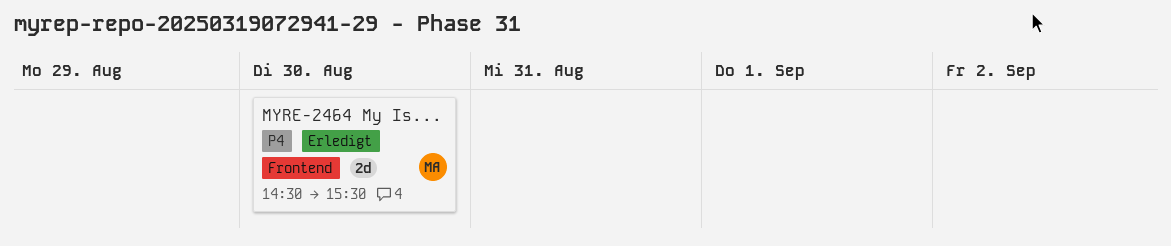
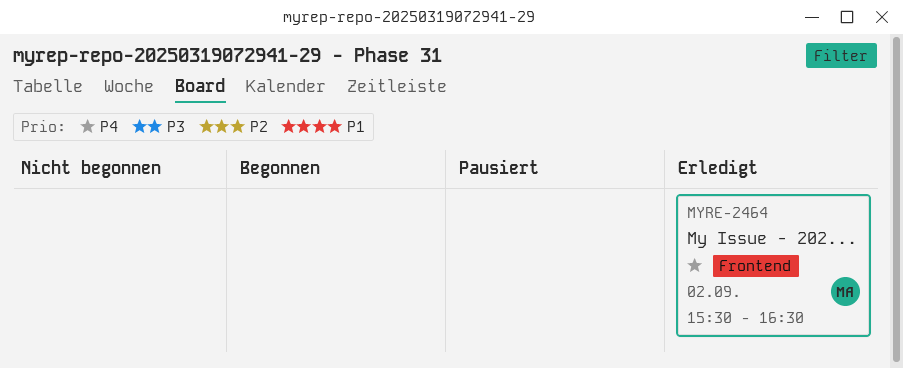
MYRE-2464, day: Aug 30 -> Sep 2
MYRE-2464, begins: 14:30 -> 15:30
MYRE-2464, ends: 15:30 -> 16:30

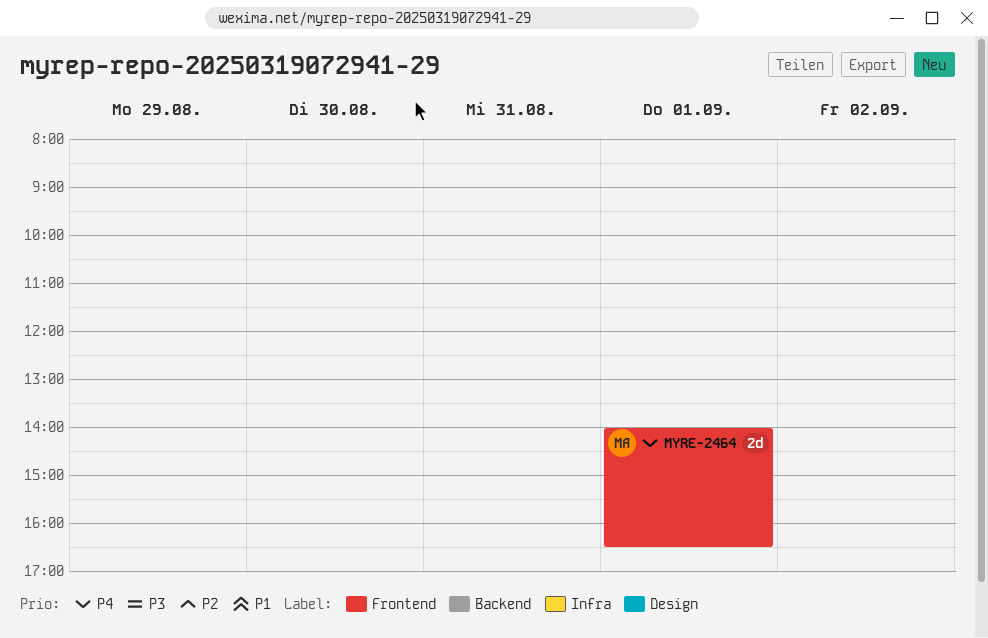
MYRE-2464, day: Sep 2 -> Sep 1
MYRE-2464, begins: 15:30 -> 14:00

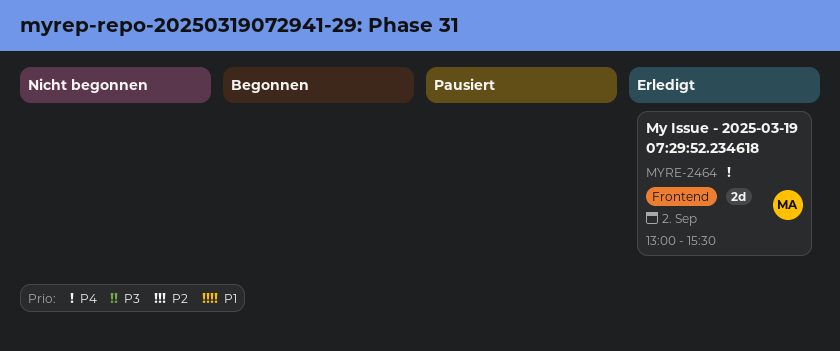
MYRE-2464, day: Sep 1 -> Sep 2
MYRE-2464, begins: 14:00 -> 13:00
MYRE-2464, ends: 16:30 -> 15:30

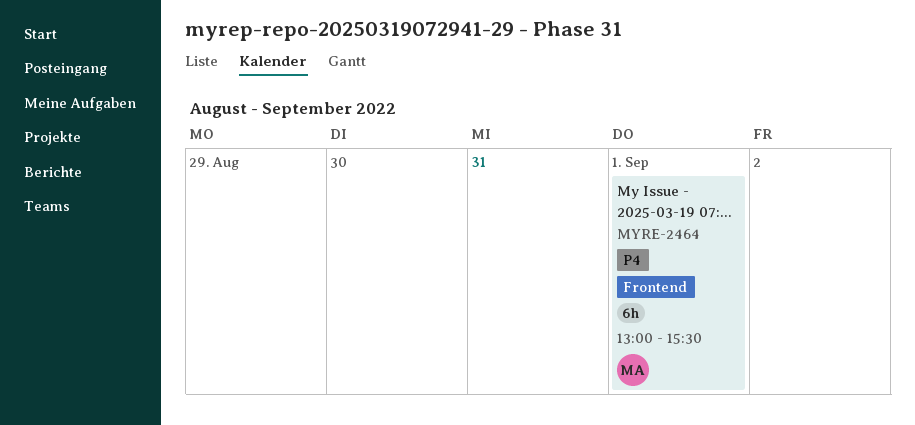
MYRE-2464, estimate: 2d -> 6h
MYRE-2464, day: Sep 2 -> Sep 1

